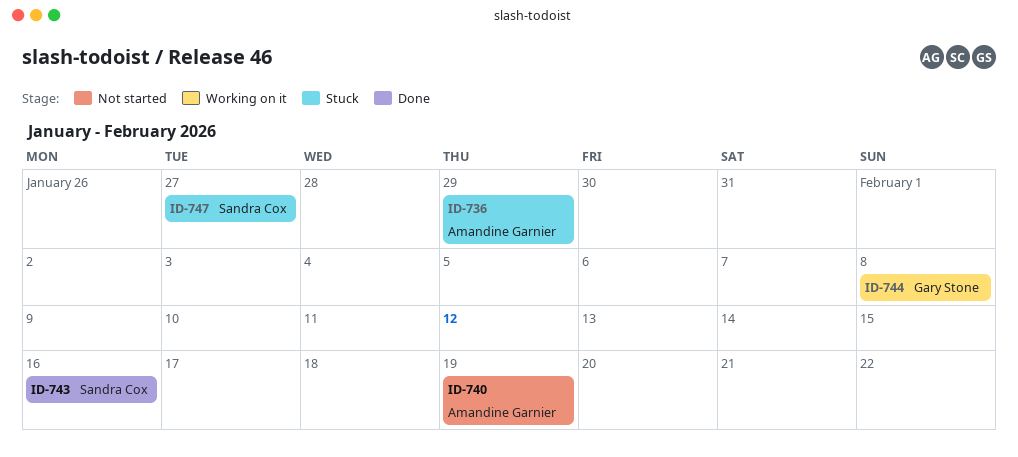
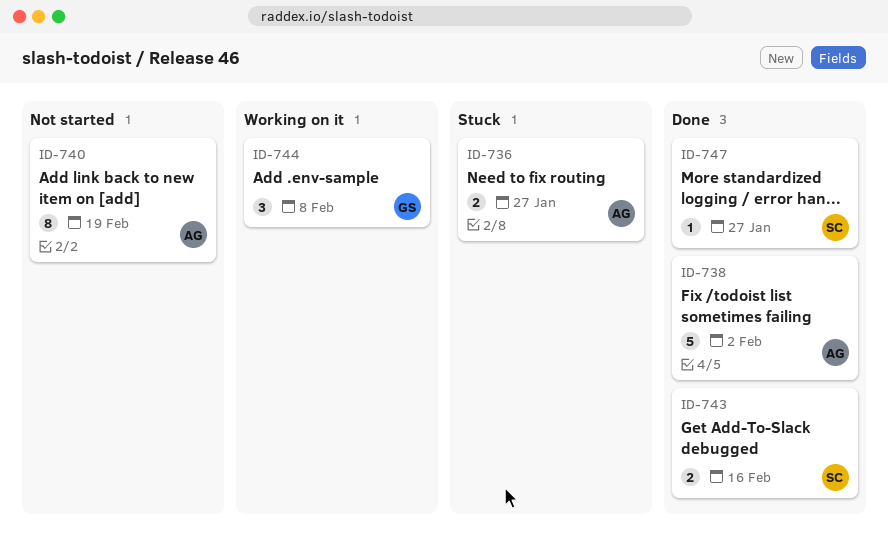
ID-736, due: Jan 29 -> Jan 27
ID-738: none -> present
ID-747, status: Stuck -> Done

